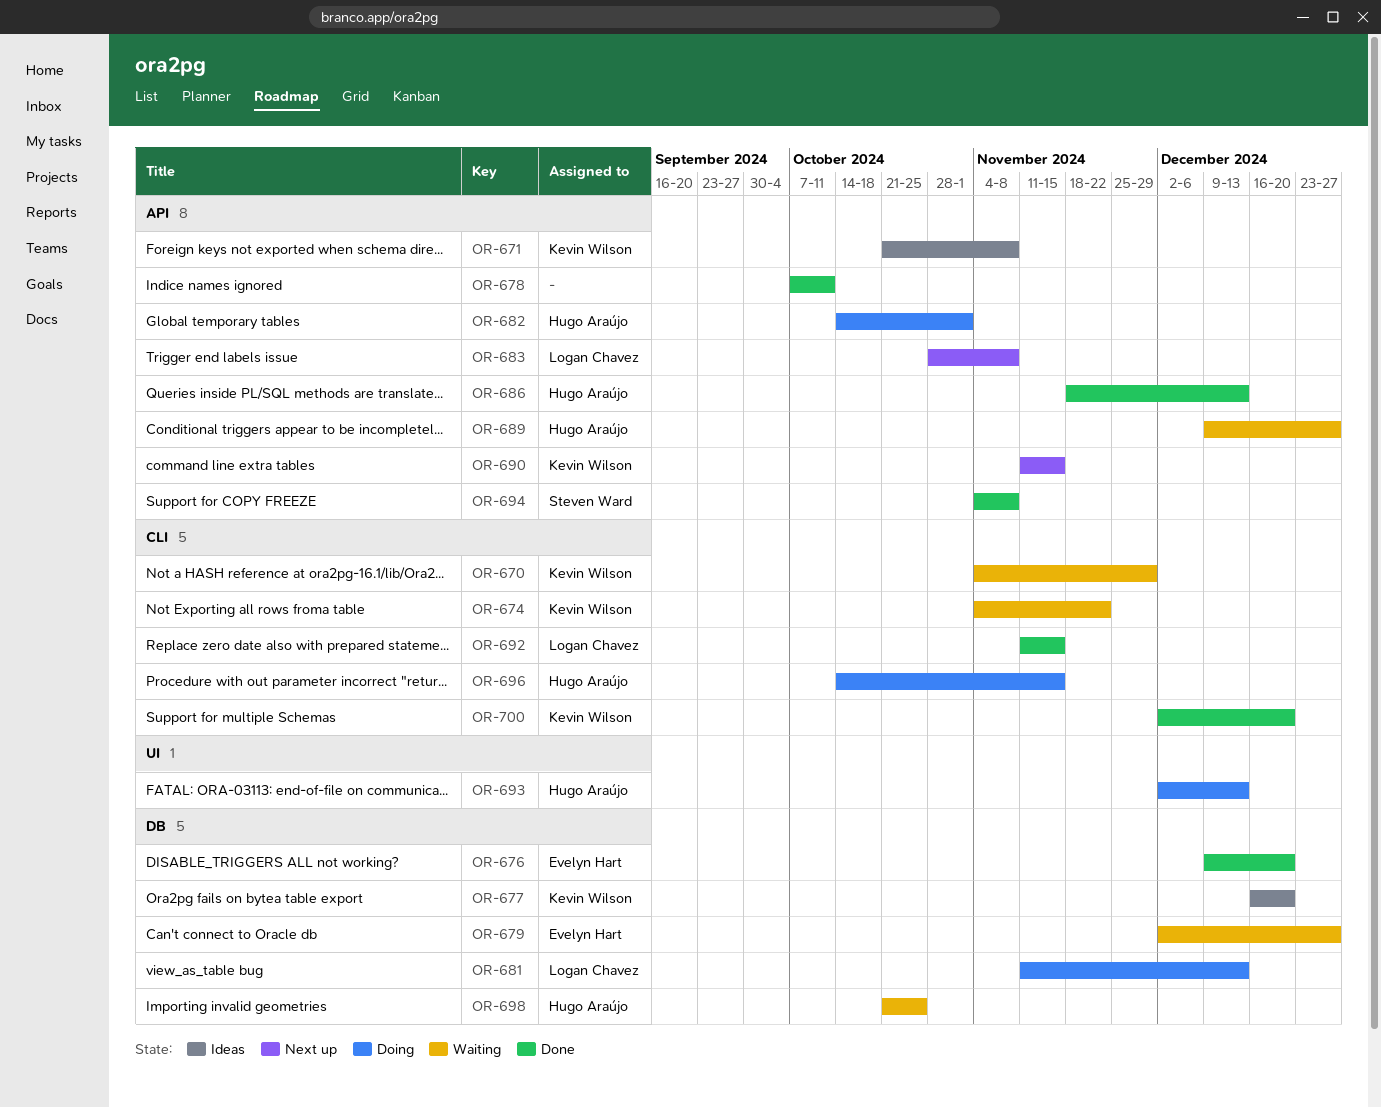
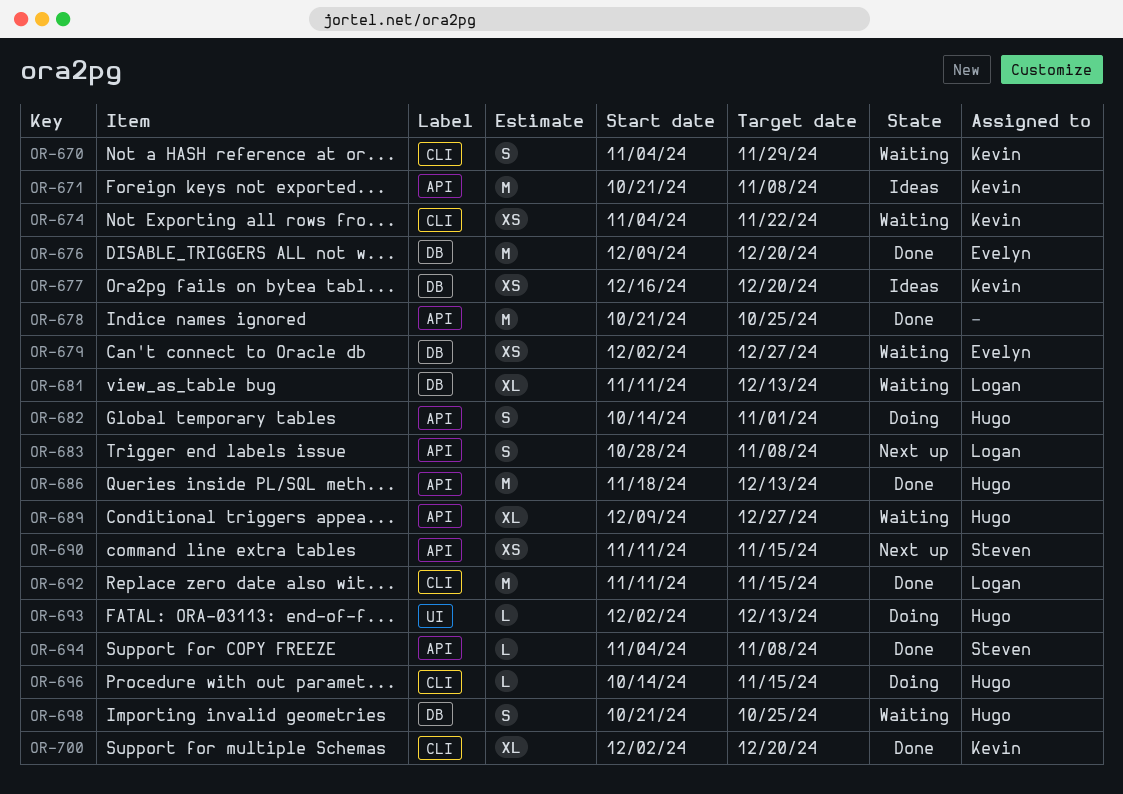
OR-678, start: Oct 7 -> Oct 21
OR-678, due: Oct 11 -> Oct 25
OR-681, status: Doing -> Waiting
OR-690, owner: Kevin Wilson -> Steven Ward

